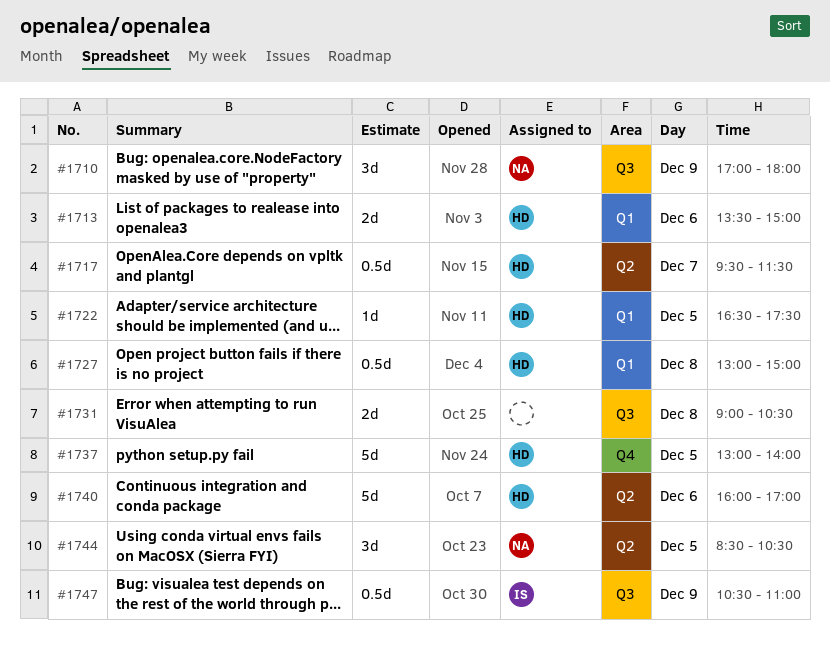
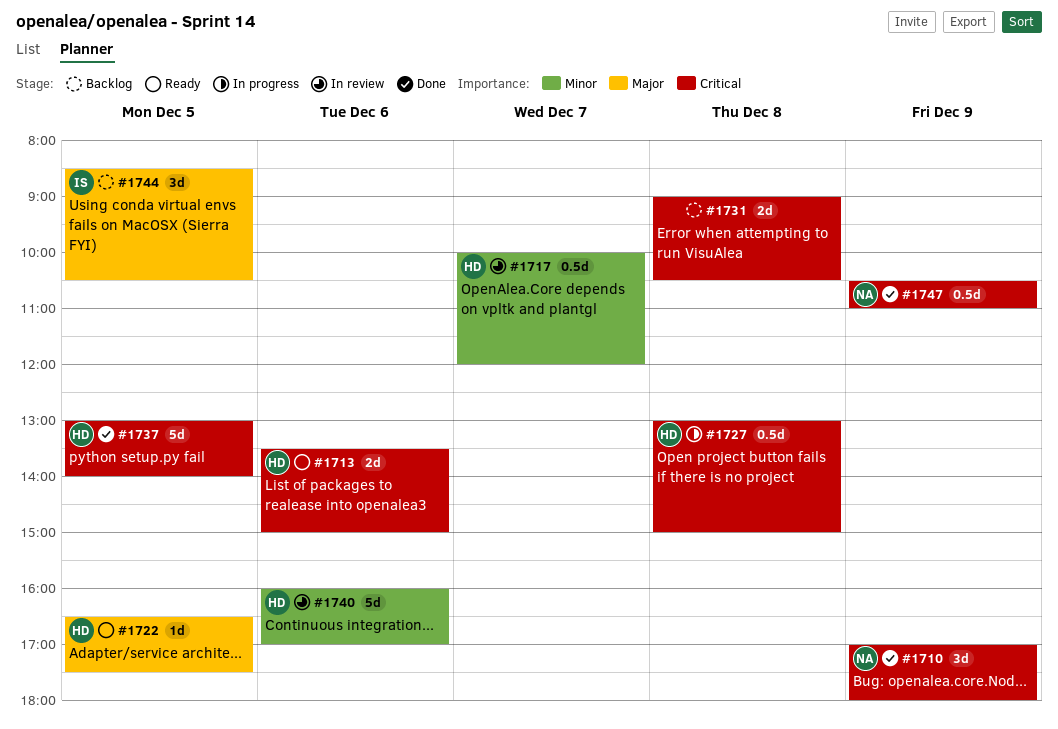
#1717, begins: 09:30 -> 10:00
#1717, ends: 11:30 -> 12:00
#1744, owner: NA -> IS
#1747, owner: IS -> NA

